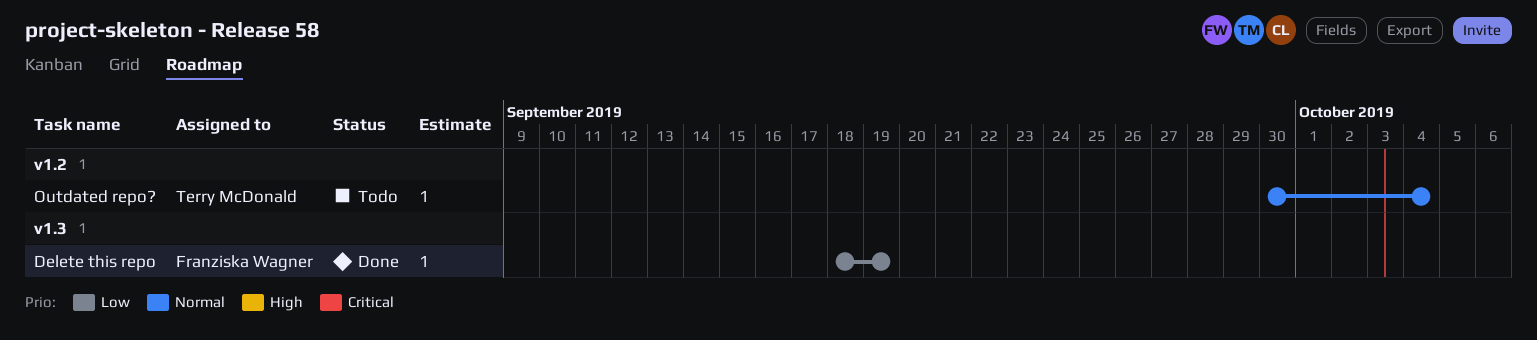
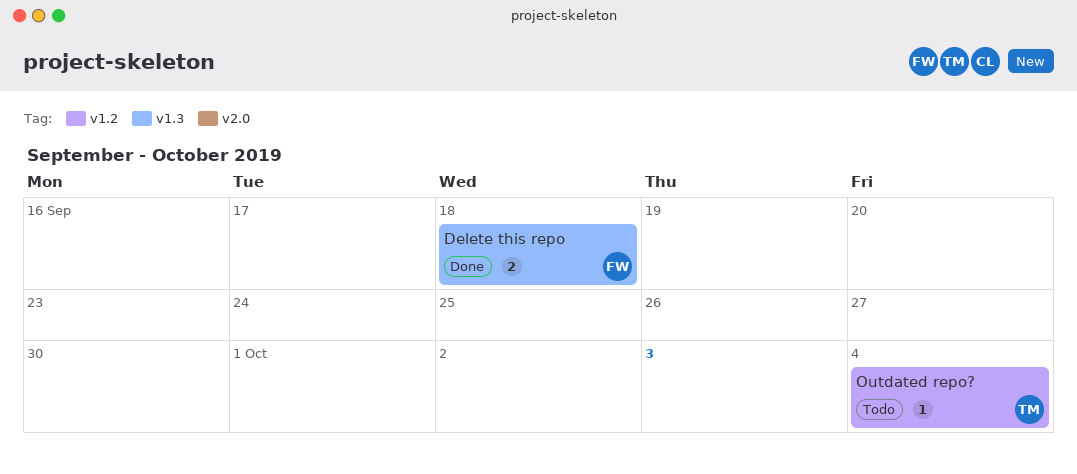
Delete this repo, estimate: 1 -> 2
Delete this repo, due: Sep 19 -> Sep 18

